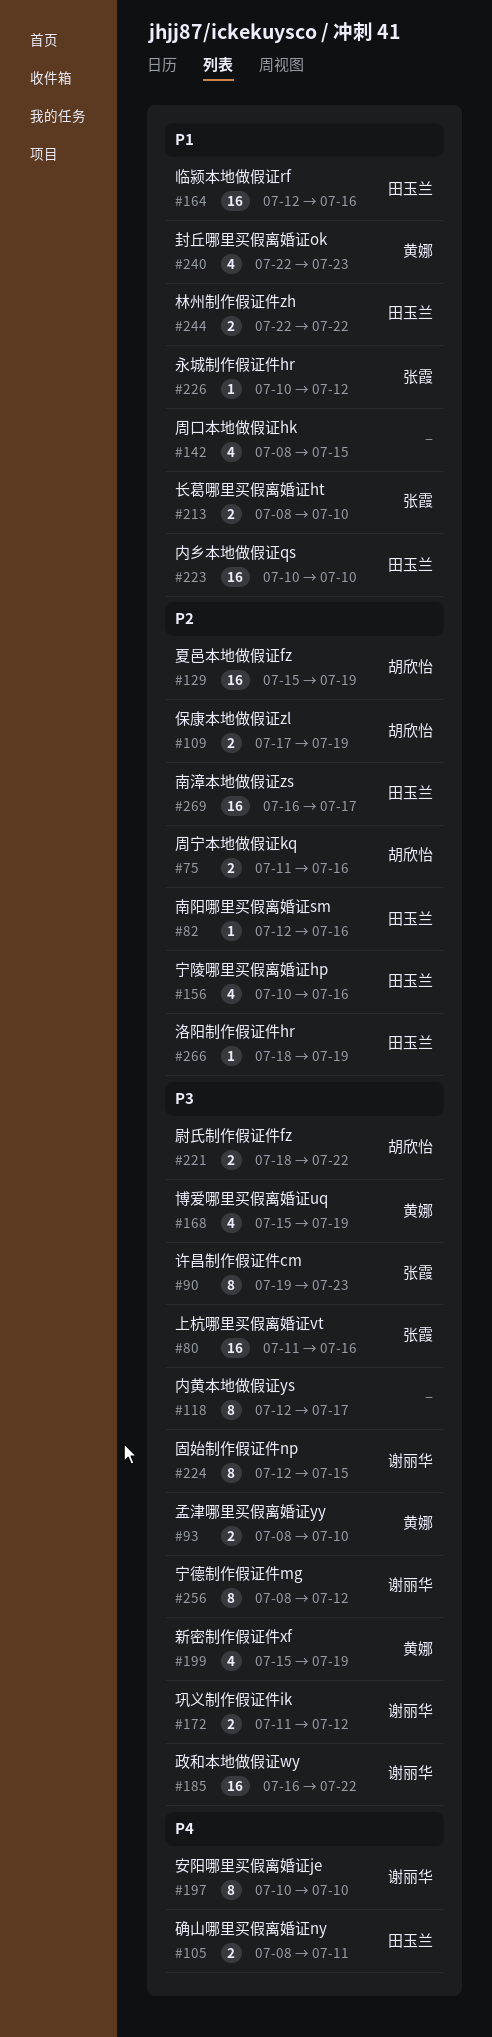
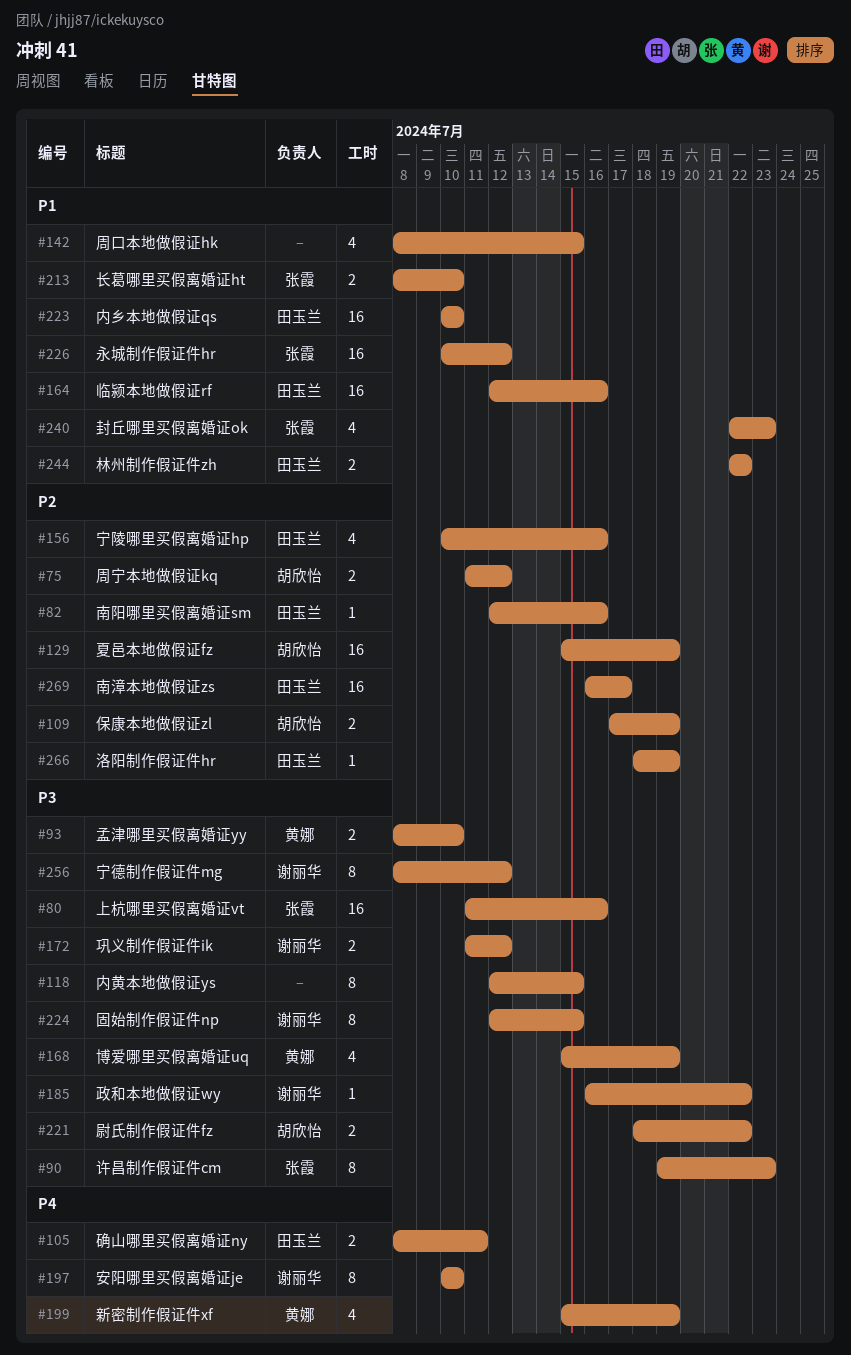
#75, due: Jul 16 -> Jul 12
#118, due: Jul 17 -> Jul 15
#185, estimate: 16 -> 1
#199, priority: P3 -> P4
#226, estimate: 1 -> 16
#240, owner: 黄娜 -> 张霞

